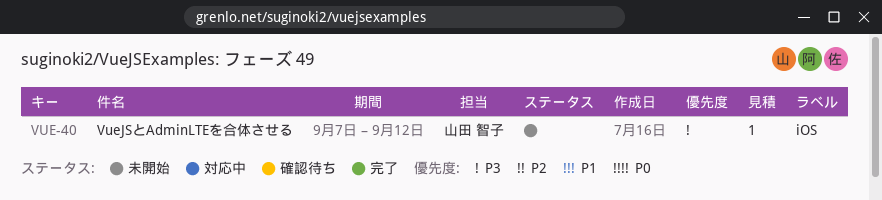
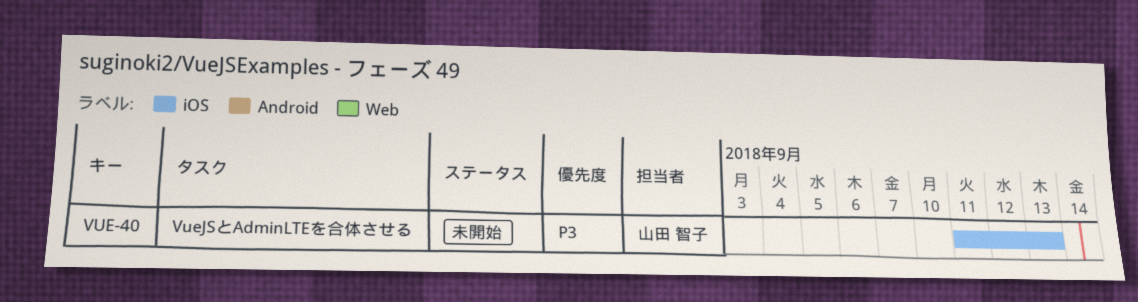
VUE-40, start: Sep 7 -> Sep 11
VUE-40, due: Sep 12 -> Sep 13

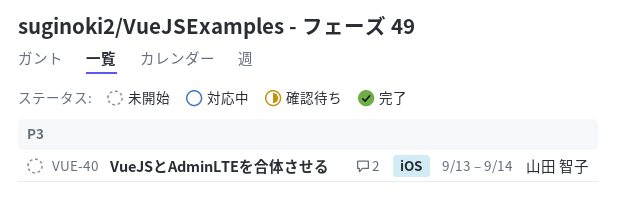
VUE-40, start: Sep 11 -> Sep 13
VUE-40, due: Sep 13 -> Sep 14

